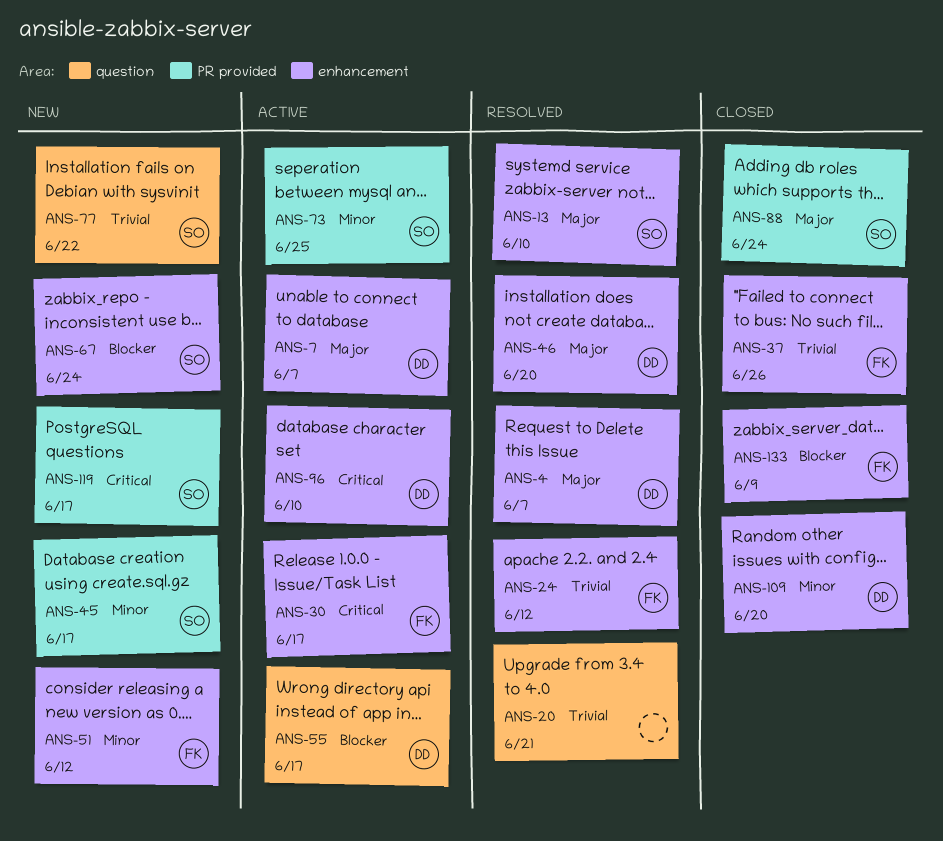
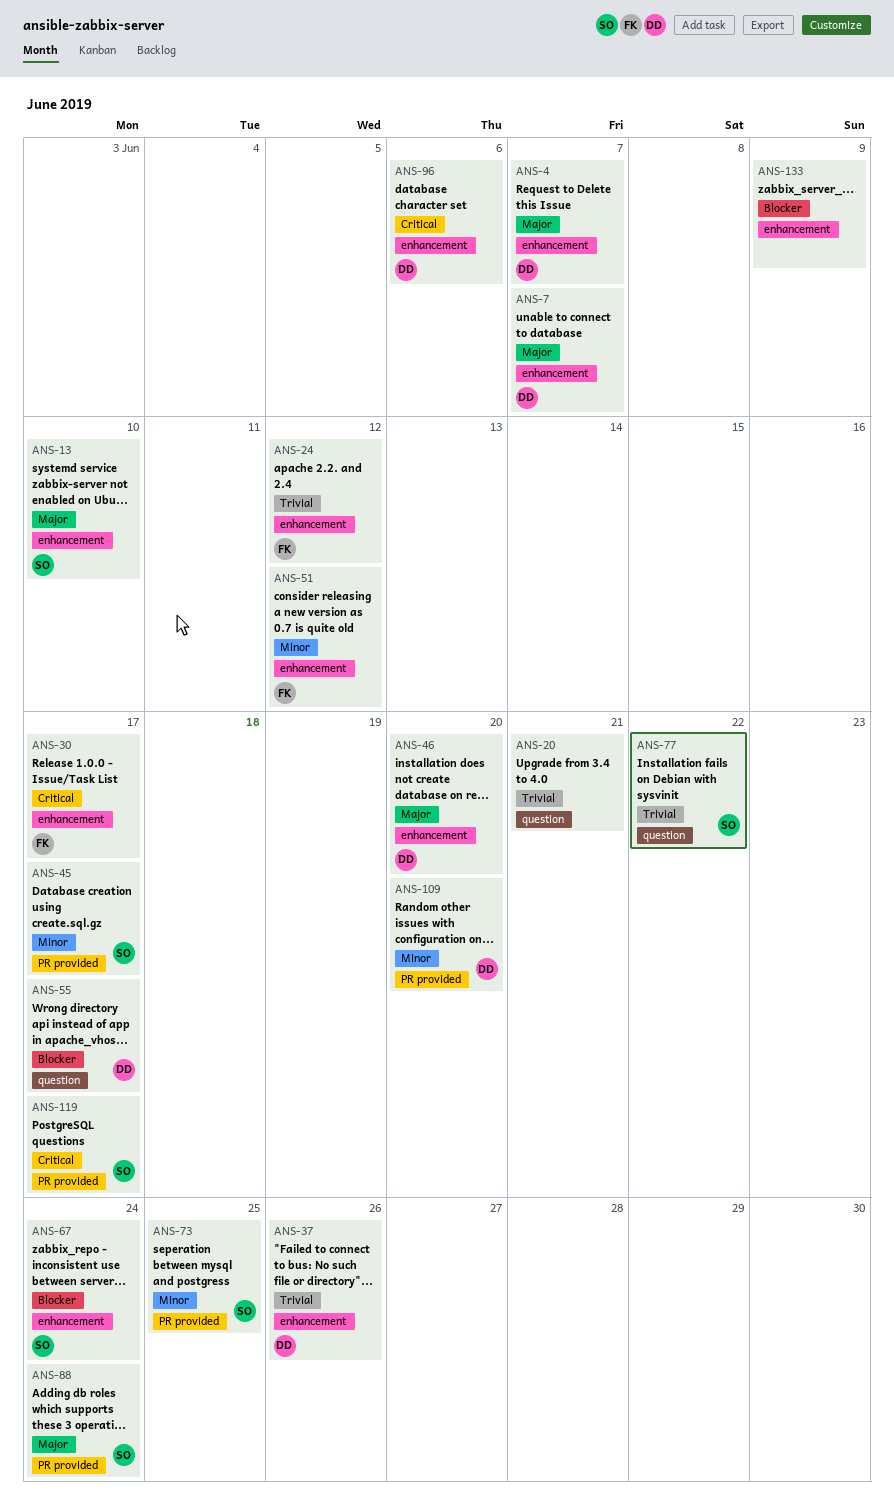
ANS-37, owner: FK -> DD
ANS-96, due: Jun 10 -> Jun 6
ANS-109, label: enhancement -> PR provided
ANS-133, owner: FK -> none

